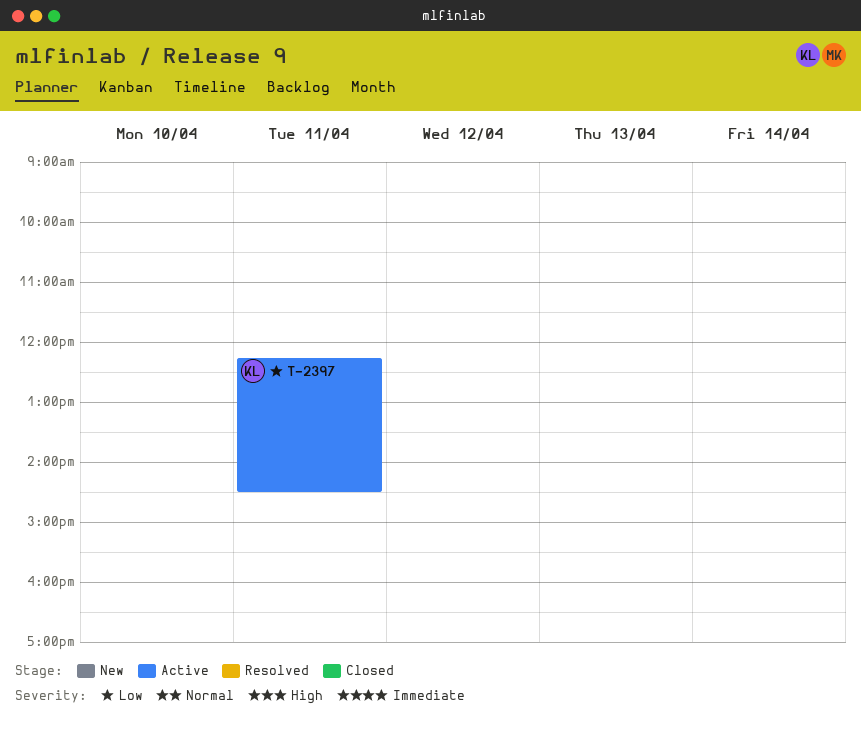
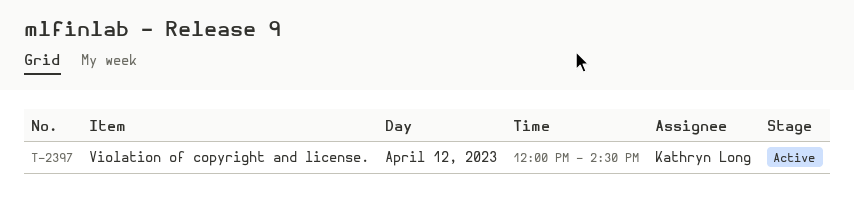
T-2397, day: Apr 11 -> Apr 12
T-2397, begins: 12:15 -> 12:00

